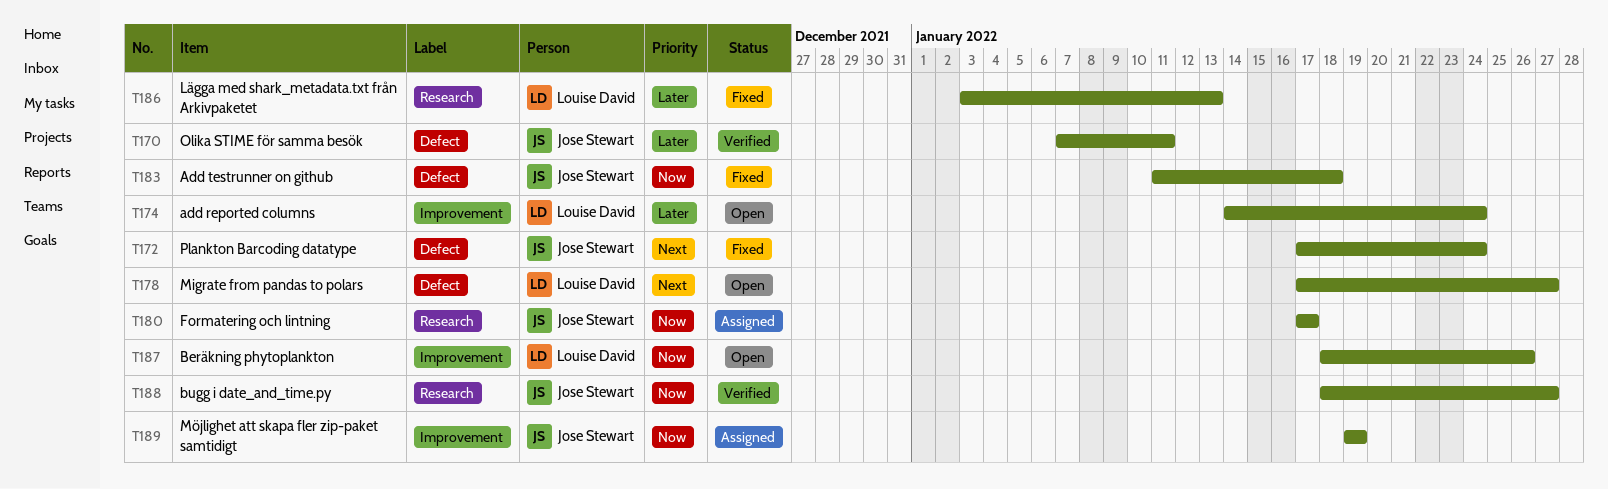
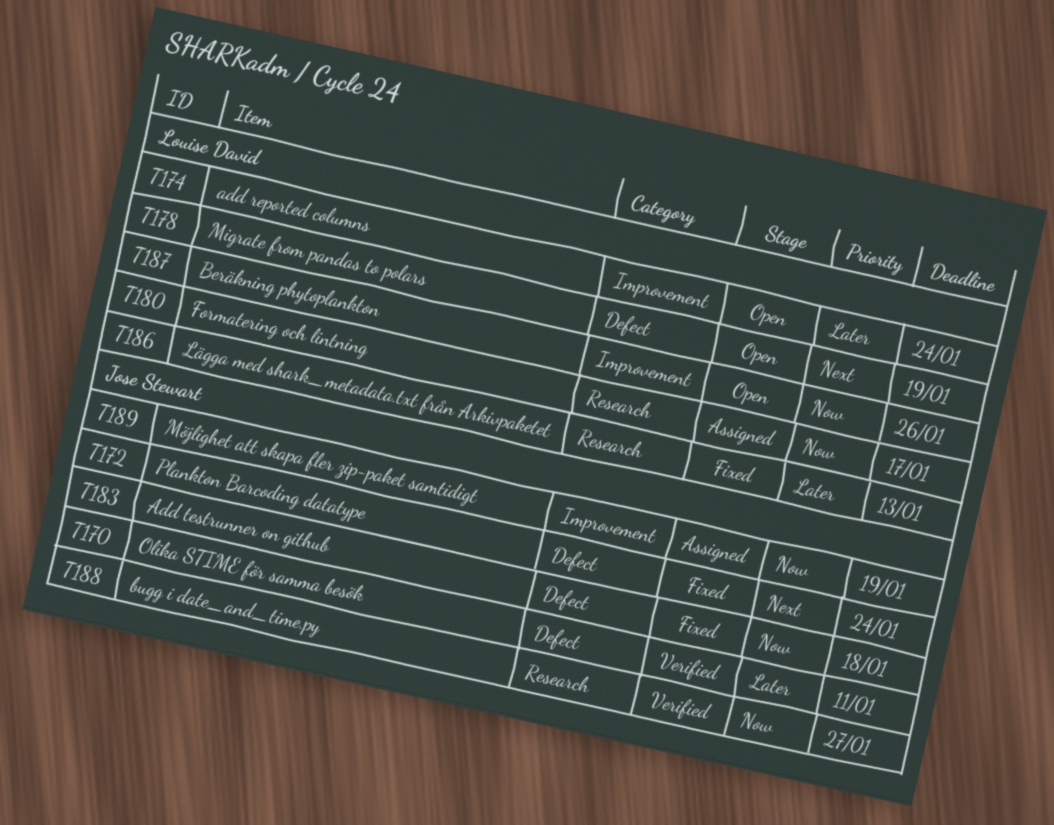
T178, due: Jan 27 -> Jan 19
T180, owner: Jose Stewart -> Louise David

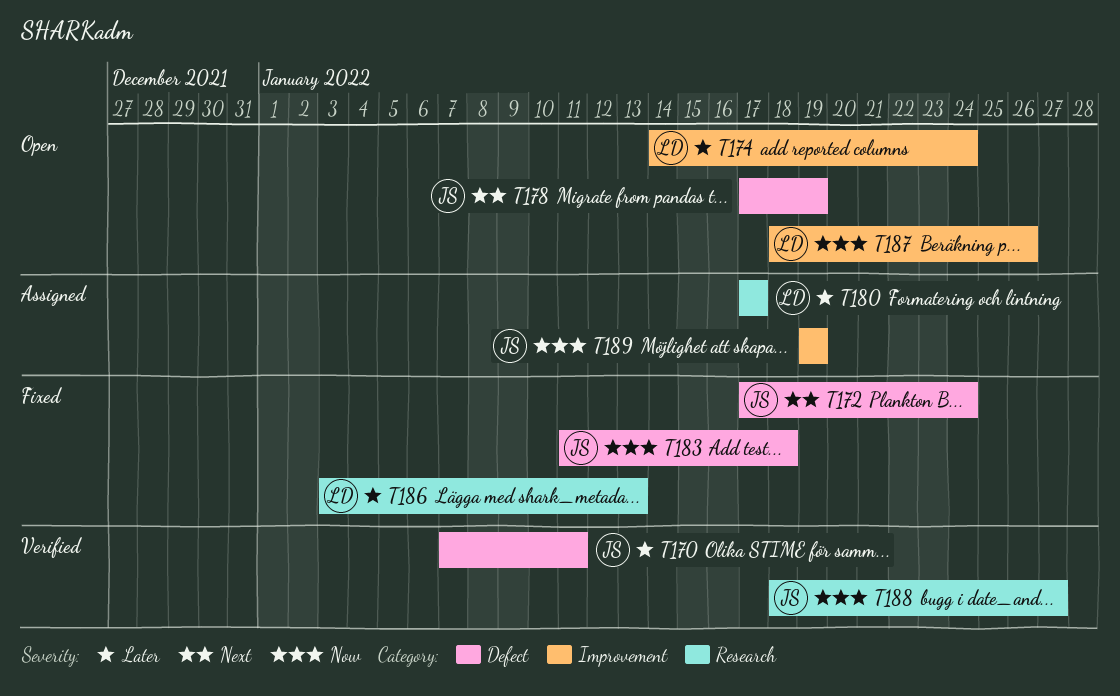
T178, owner: Louise David -> Jose Stewart
T180, priority: Now -> Later

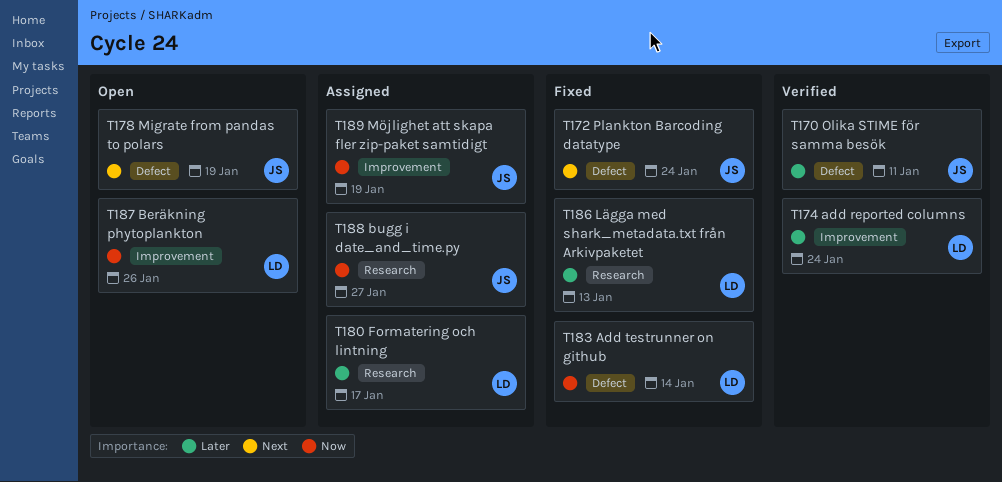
T174, status: Open -> Verified
T183, owner: JS -> LD
T183, due: Jan 18 -> Jan 14
T188, status: Verified -> Assigned

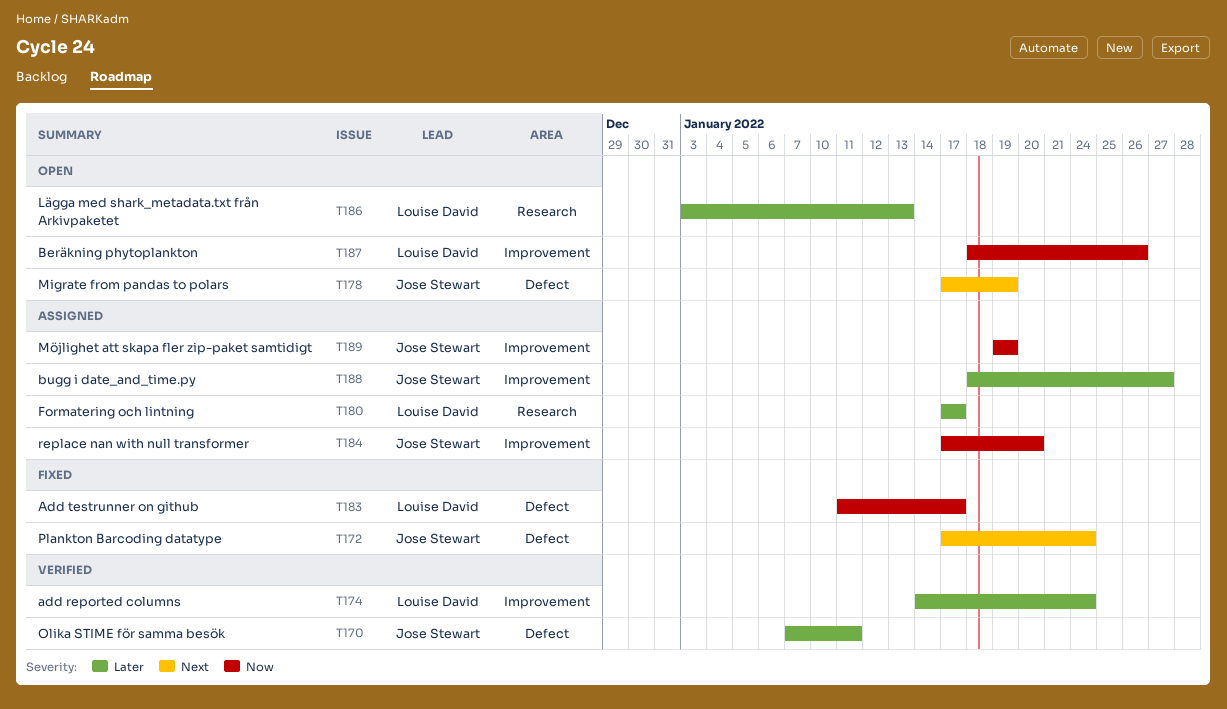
T183, due: Jan 14 -> Jan 17
T184: none -> present
T186, status: Fixed -> Open
T188, priority: Now -> Later
T188, label: Research -> Improvement

